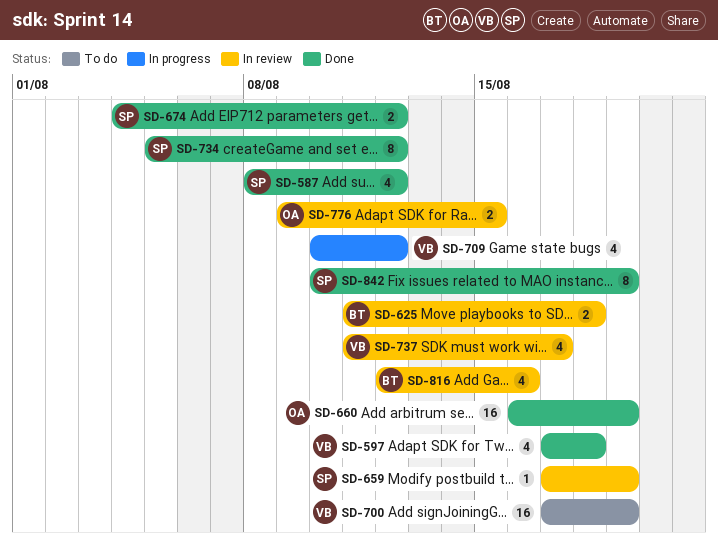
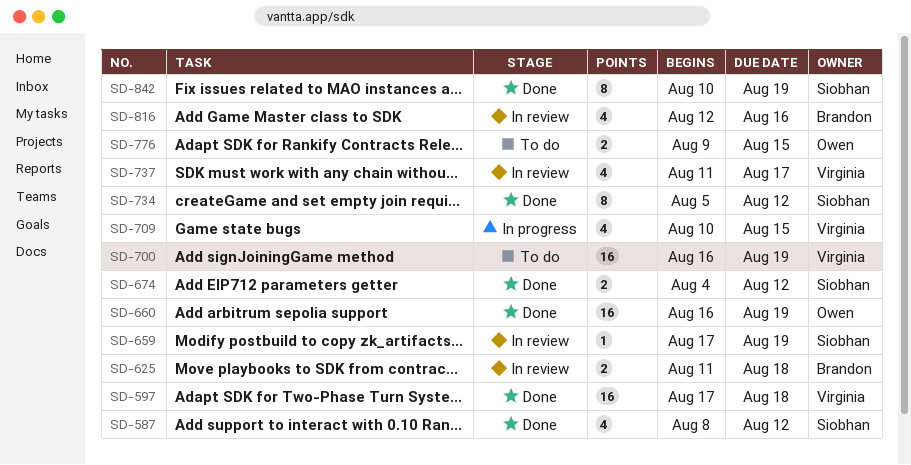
SD-597, estimate: 4 -> 16
SD-700, start: Aug 17 -> Aug 16
SD-709, due: Aug 12 -> Aug 15
SD-776, status: In review -> To do

